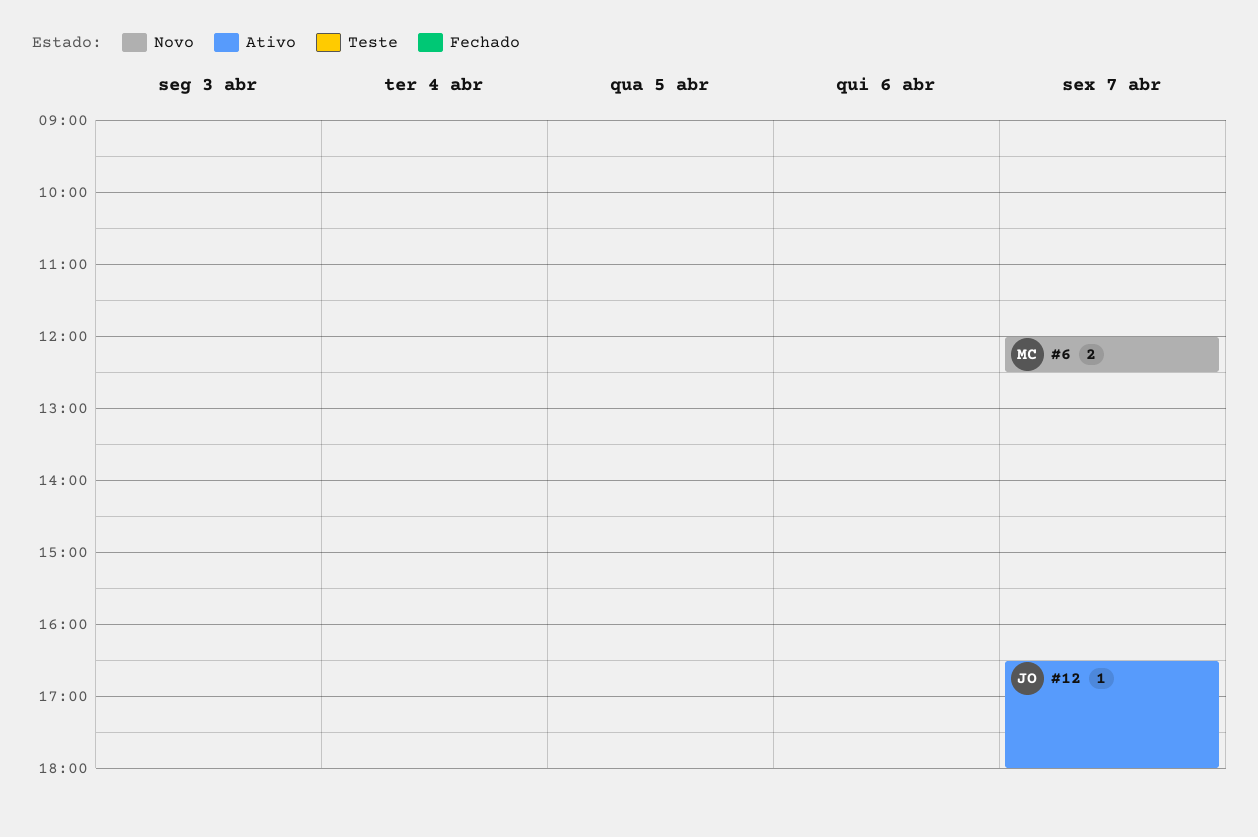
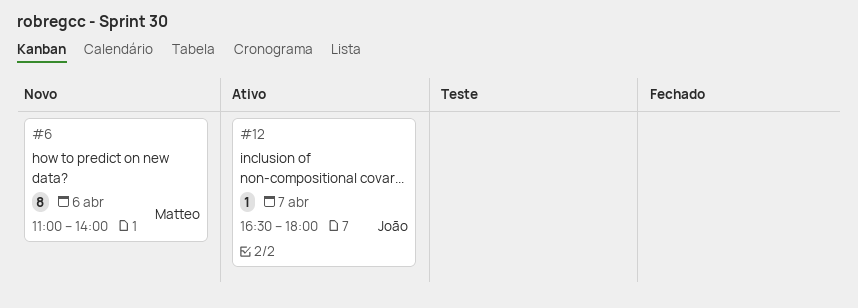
#6, estimate: 2 -> 8
#6, day: Apr 7 -> Apr 6
#6, begins: 12:00 -> 11:00
#6, ends: 12:30 -> 14:00

